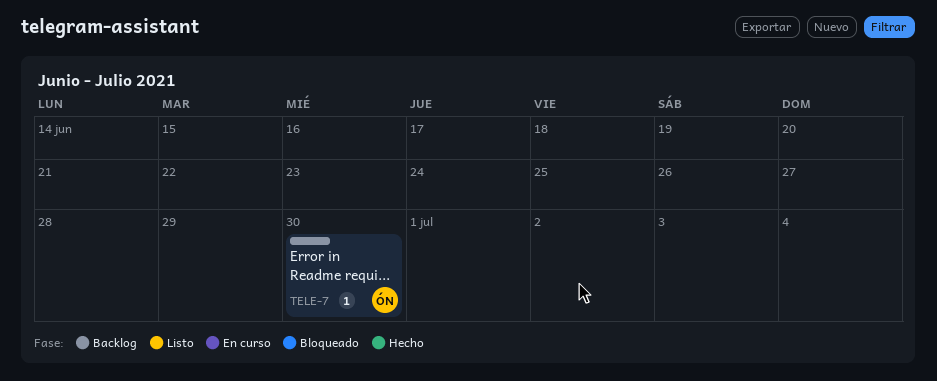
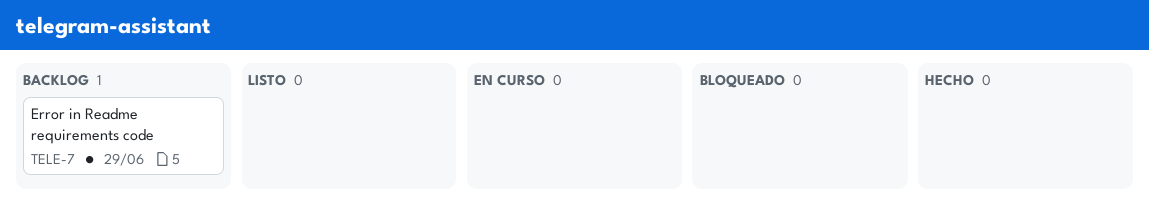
TELE-7, due: Jun 30 -> Jun 29

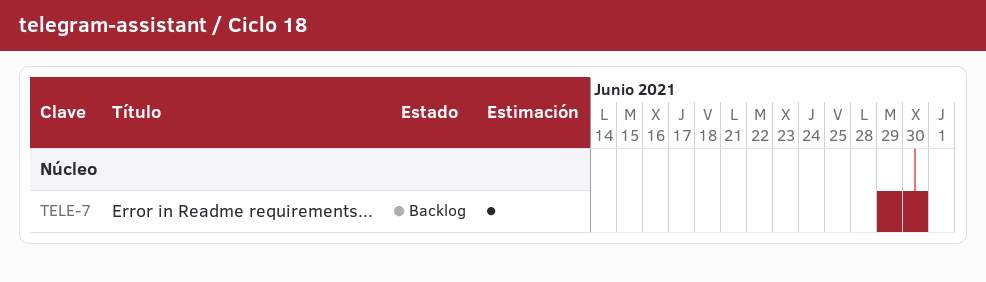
TELE-7, due: Jun 29 -> Jun 30

